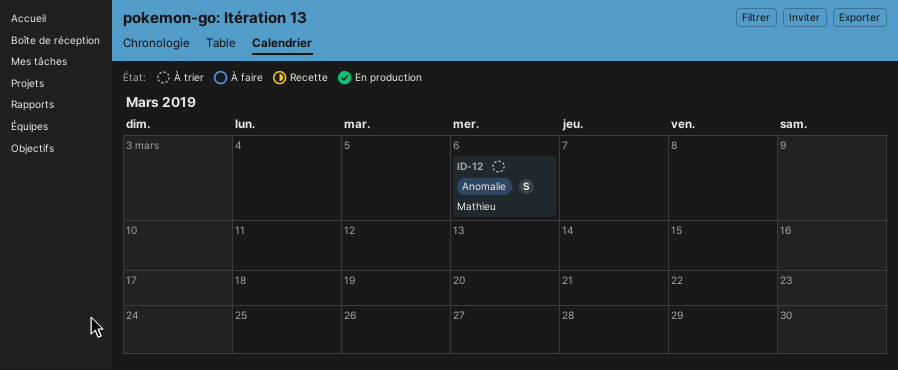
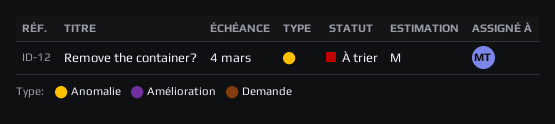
ID-12, estimate: S -> M
ID-12, due: Mar 6 -> Mar 4

